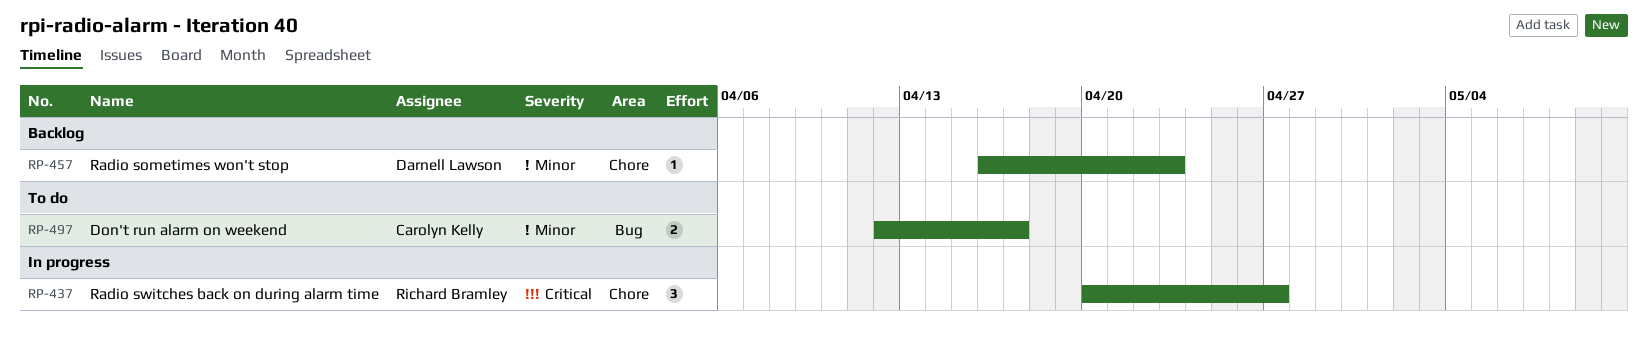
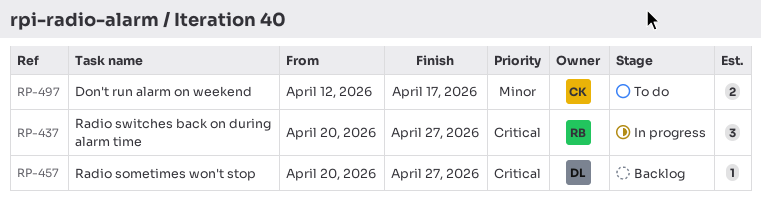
RP-457, priority: Minor -> Critical
RP-457, start: Apr 16 -> Apr 20
RP-457, due: Apr 23 -> Apr 27

